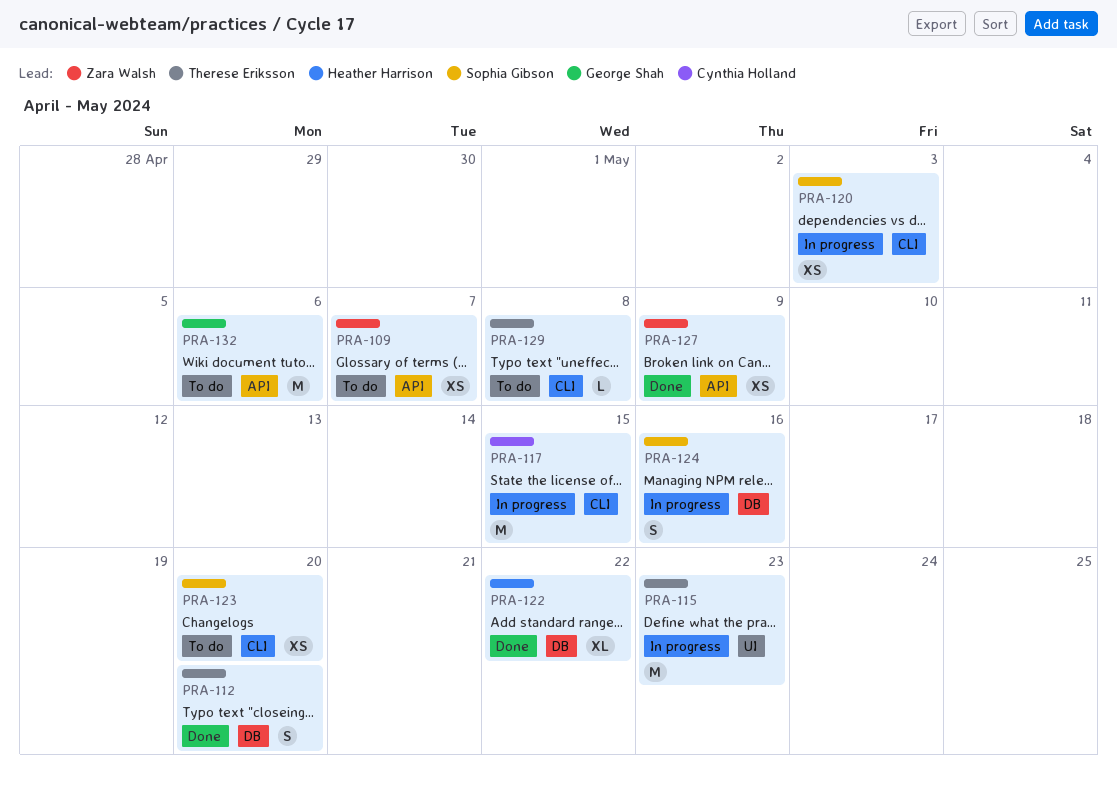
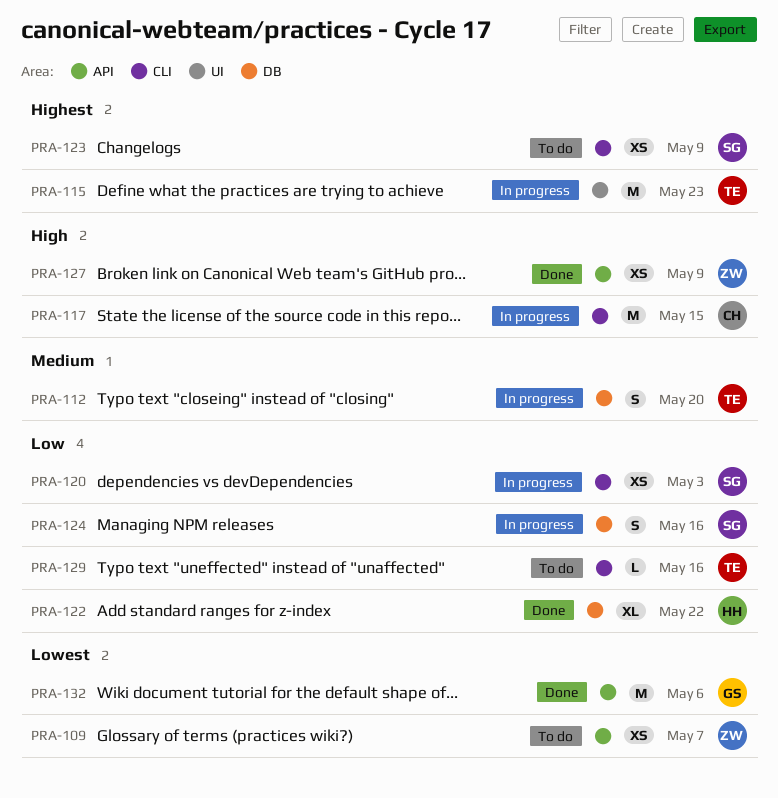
PRA-112, status: Done -> In progress
PRA-123, due: May 20 -> May 9
PRA-129, due: May 8 -> May 16
PRA-132, status: To do -> Done

